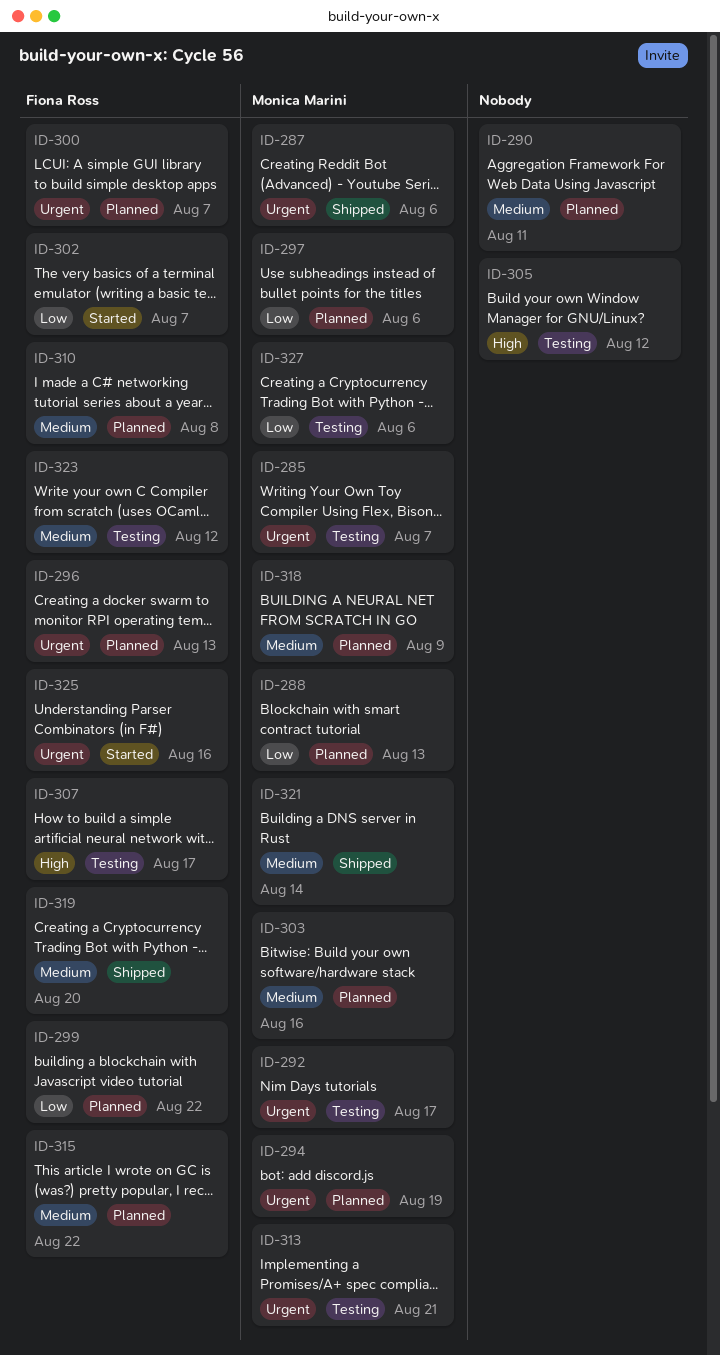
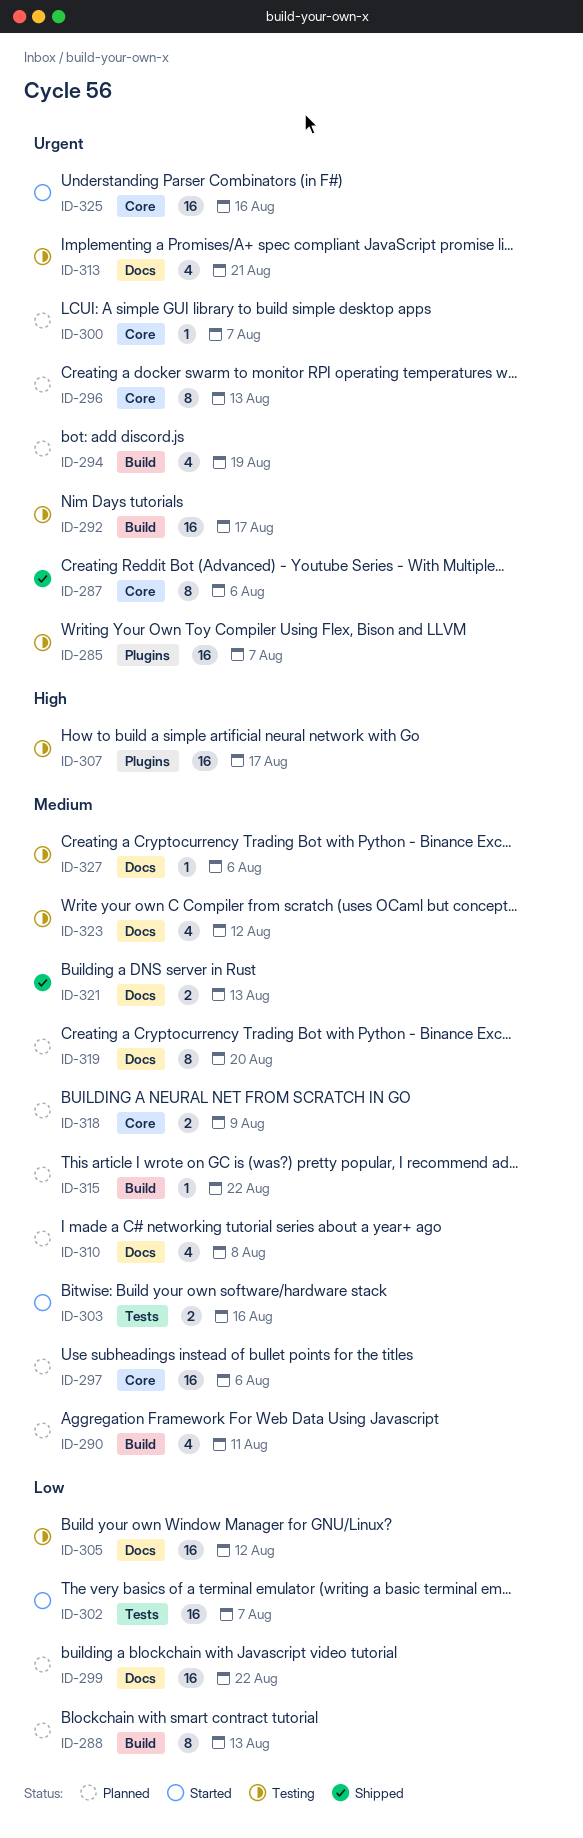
ID-297, priority: Low -> Medium
ID-303, status: Planned -> Started
ID-305, priority: High -> Low
ID-319, status: Shipped -> Planned
ID-321, due: Aug 14 -> Aug 13
ID-327, priority: Low -> Medium

